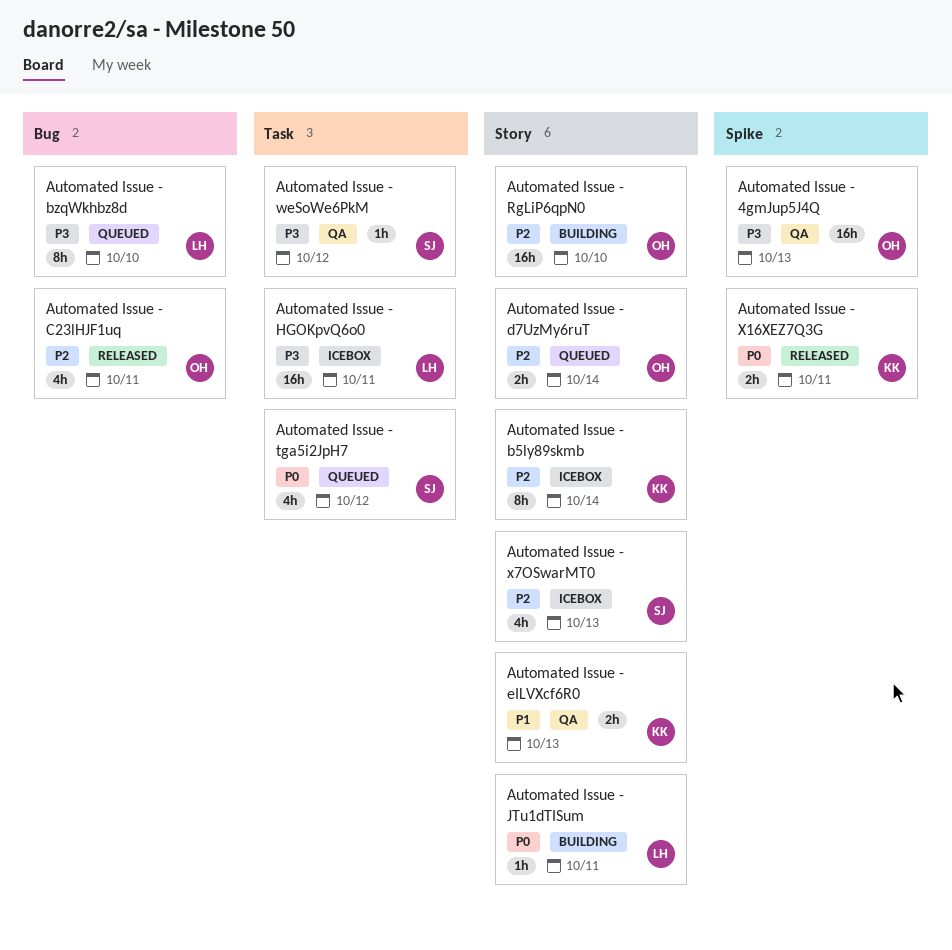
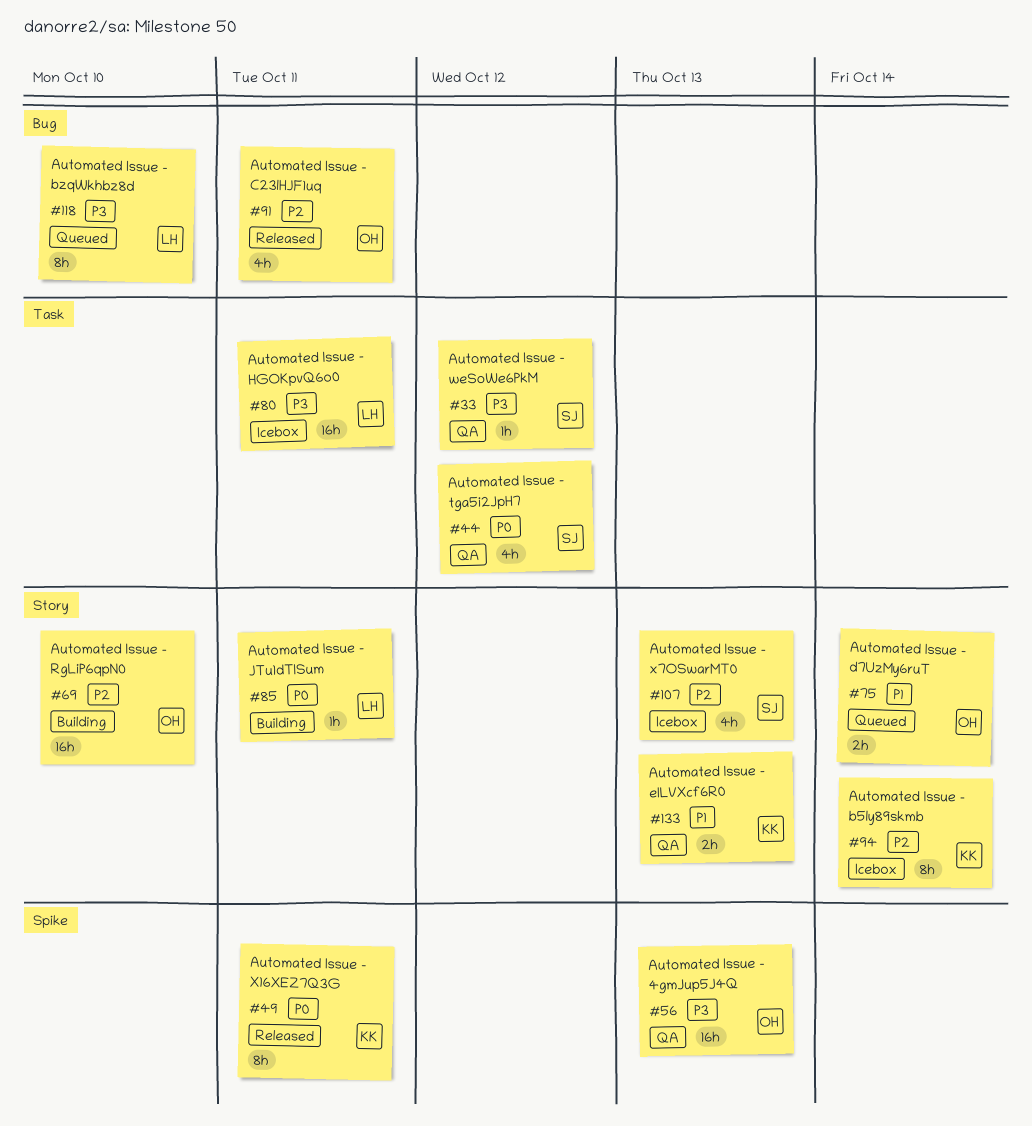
Automated Issue - d7UzMy6ruT, priority: P2 -> P1
Automated Issue - tga5i2JpH7, status: Queued -> QA
Automated Issue - X16XEZ7Q3G, estimate: 2h -> 8h

